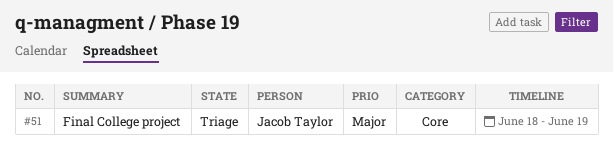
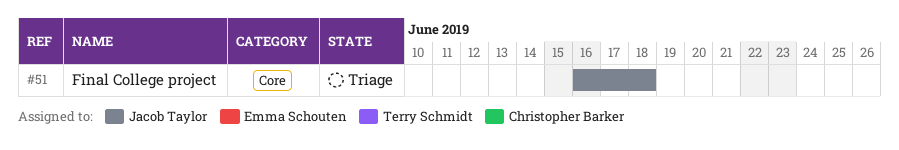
#51, start: Jun 18 -> Jun 16
#51, due: Jun 19 -> Jun 18

